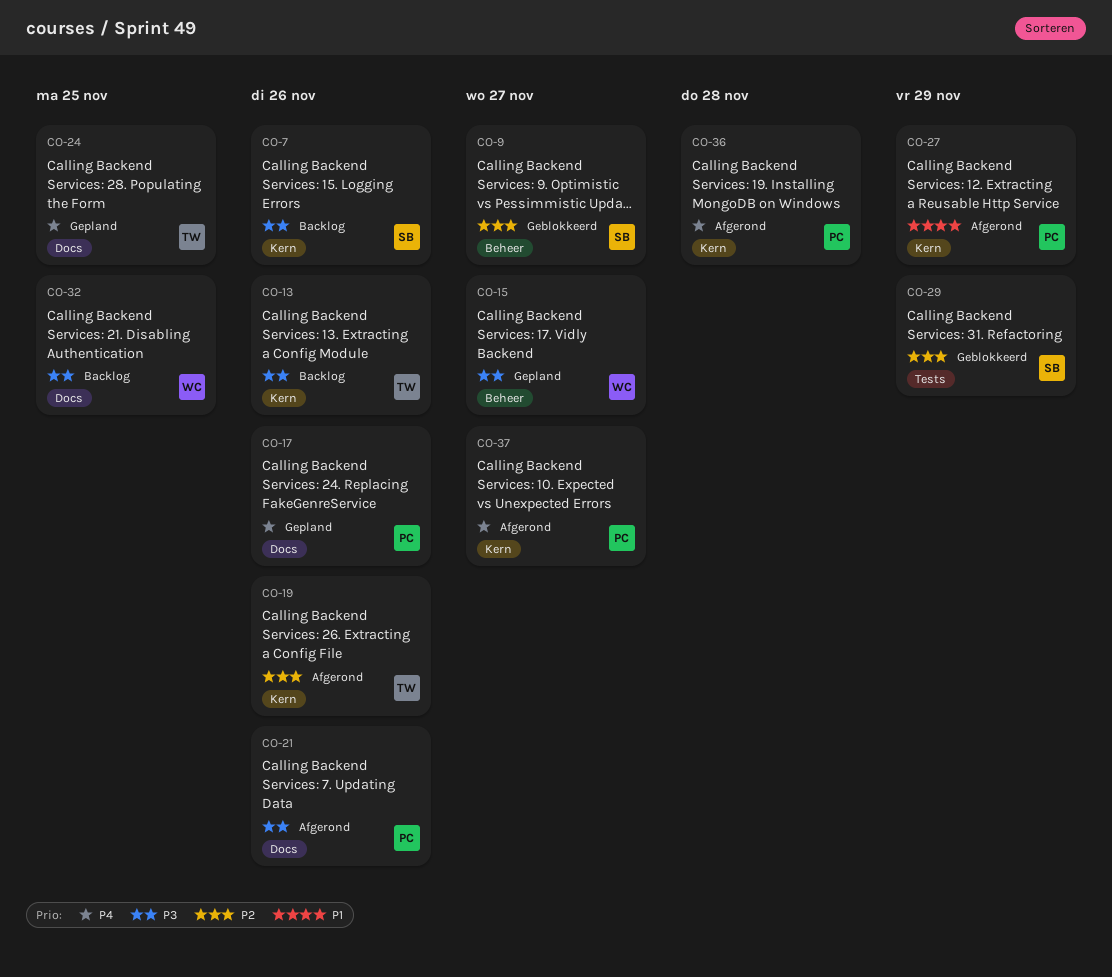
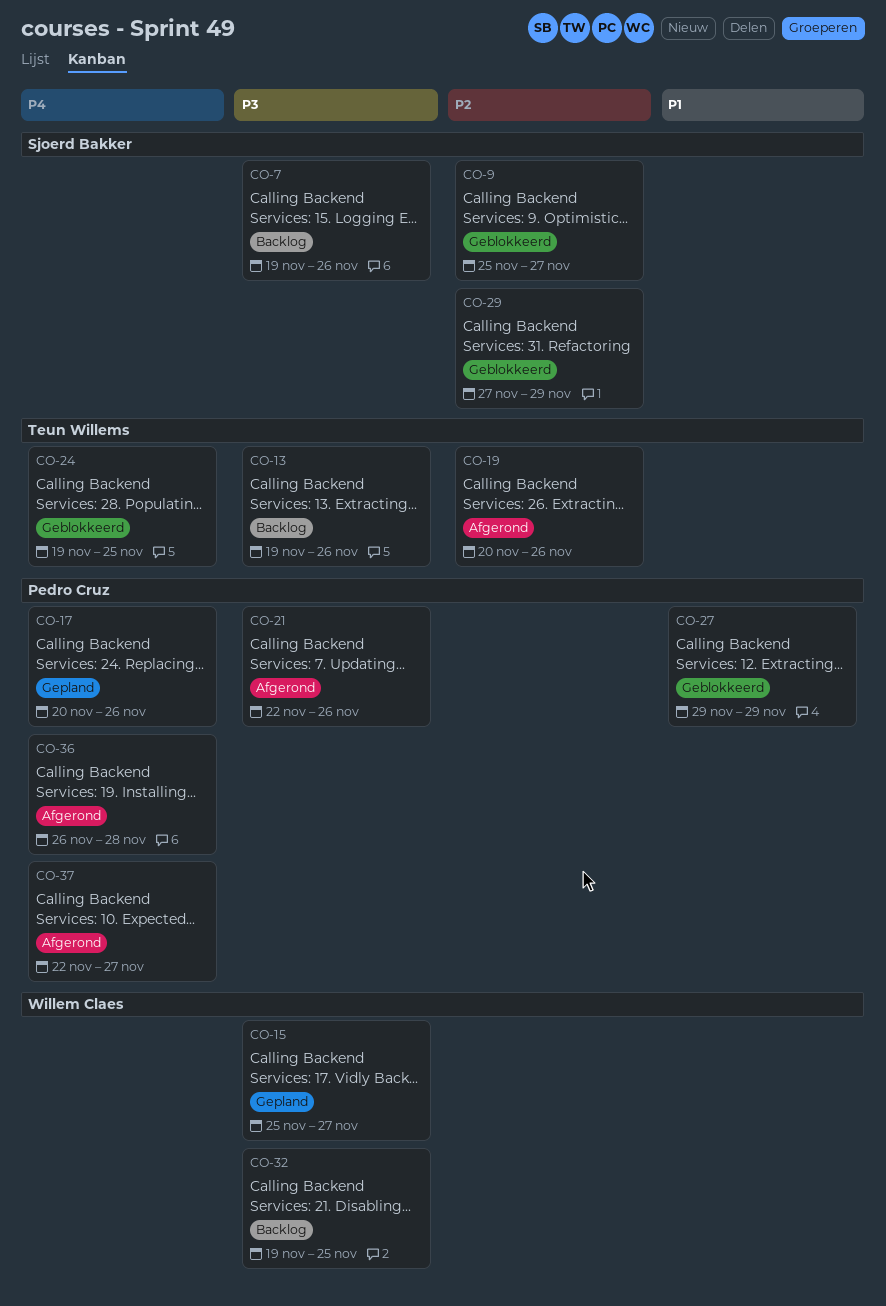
CO-24, status: Gepland -> Geblokkeerd
CO-27, status: Afgerond -> Geblokkeerd

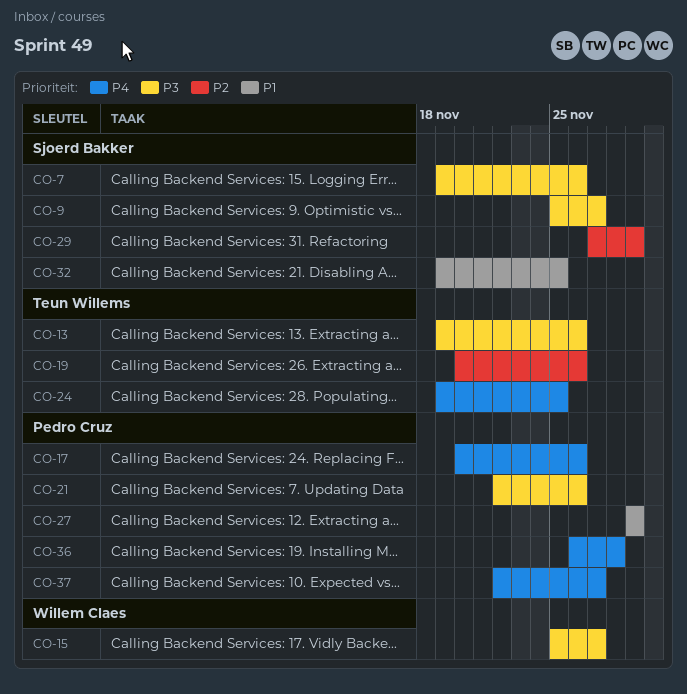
CO-9, priority: P2 -> P3
CO-32, owner: Willem Claes -> Sjoerd Bakker
CO-32, priority: P3 -> P1

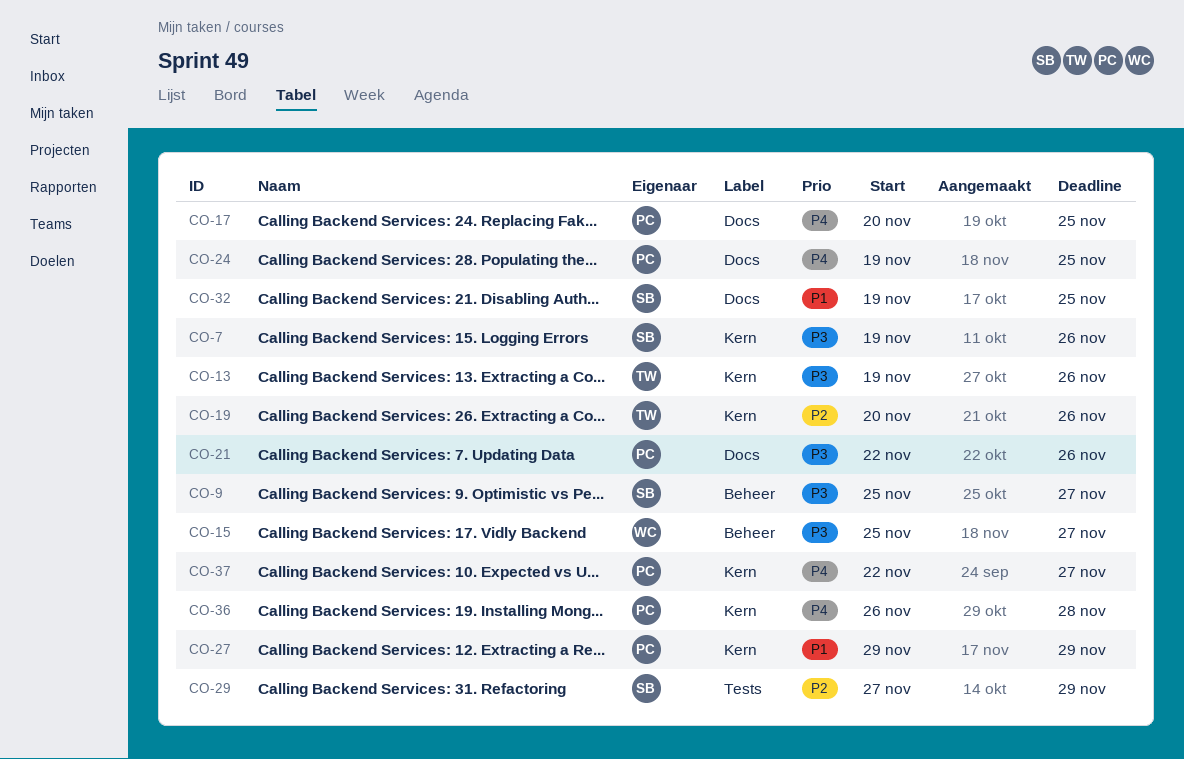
CO-17, due: Nov 26 -> Nov 25
CO-24, owner: Teun Willems -> Pedro Cruz

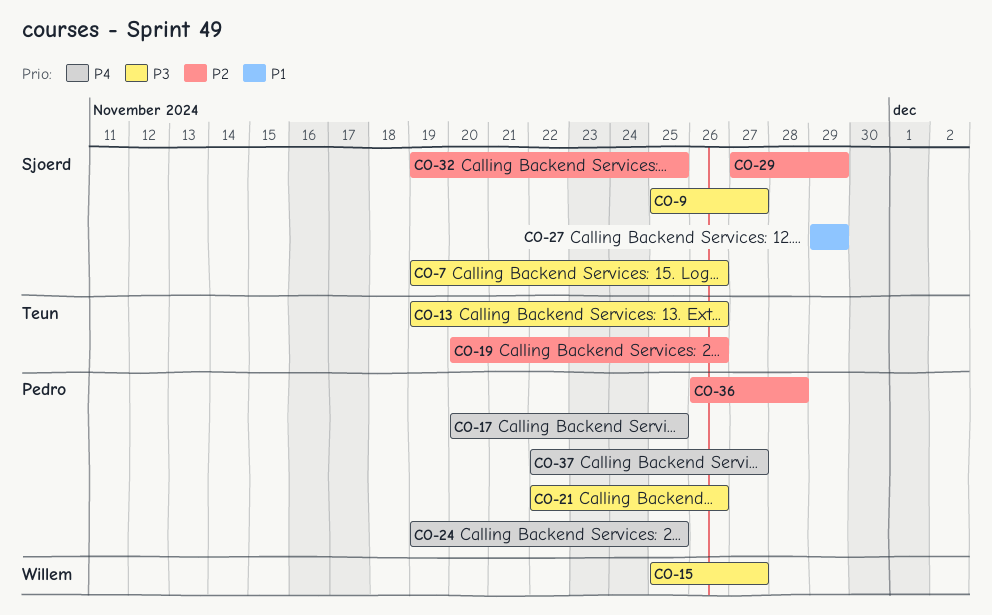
CO-27, owner: Pedro -> Sjoerd
CO-32, priority: P1 -> P2
CO-36, priority: P4 -> P2

